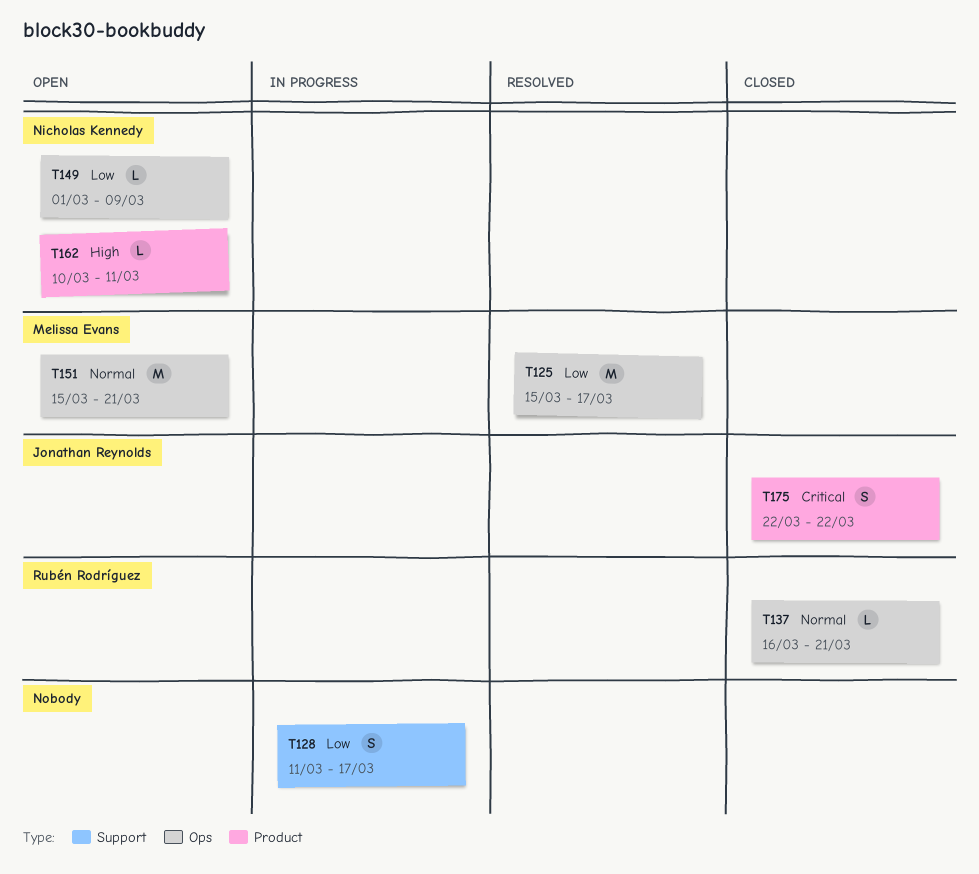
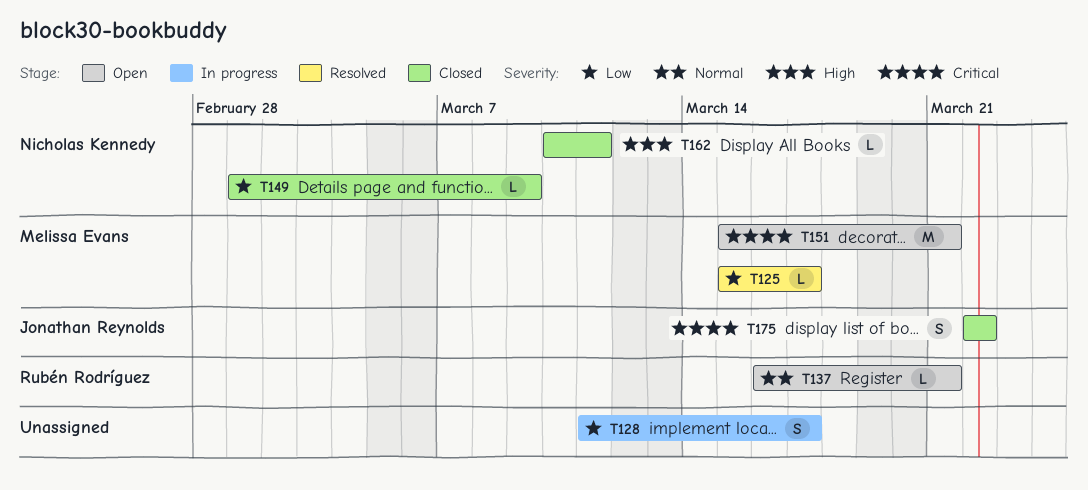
T125, estimate: M -> L
T137, status: Closed -> Open
T149, status: Open -> Closed
T151, priority: Normal -> Critical
T162, status: Open -> Closed

